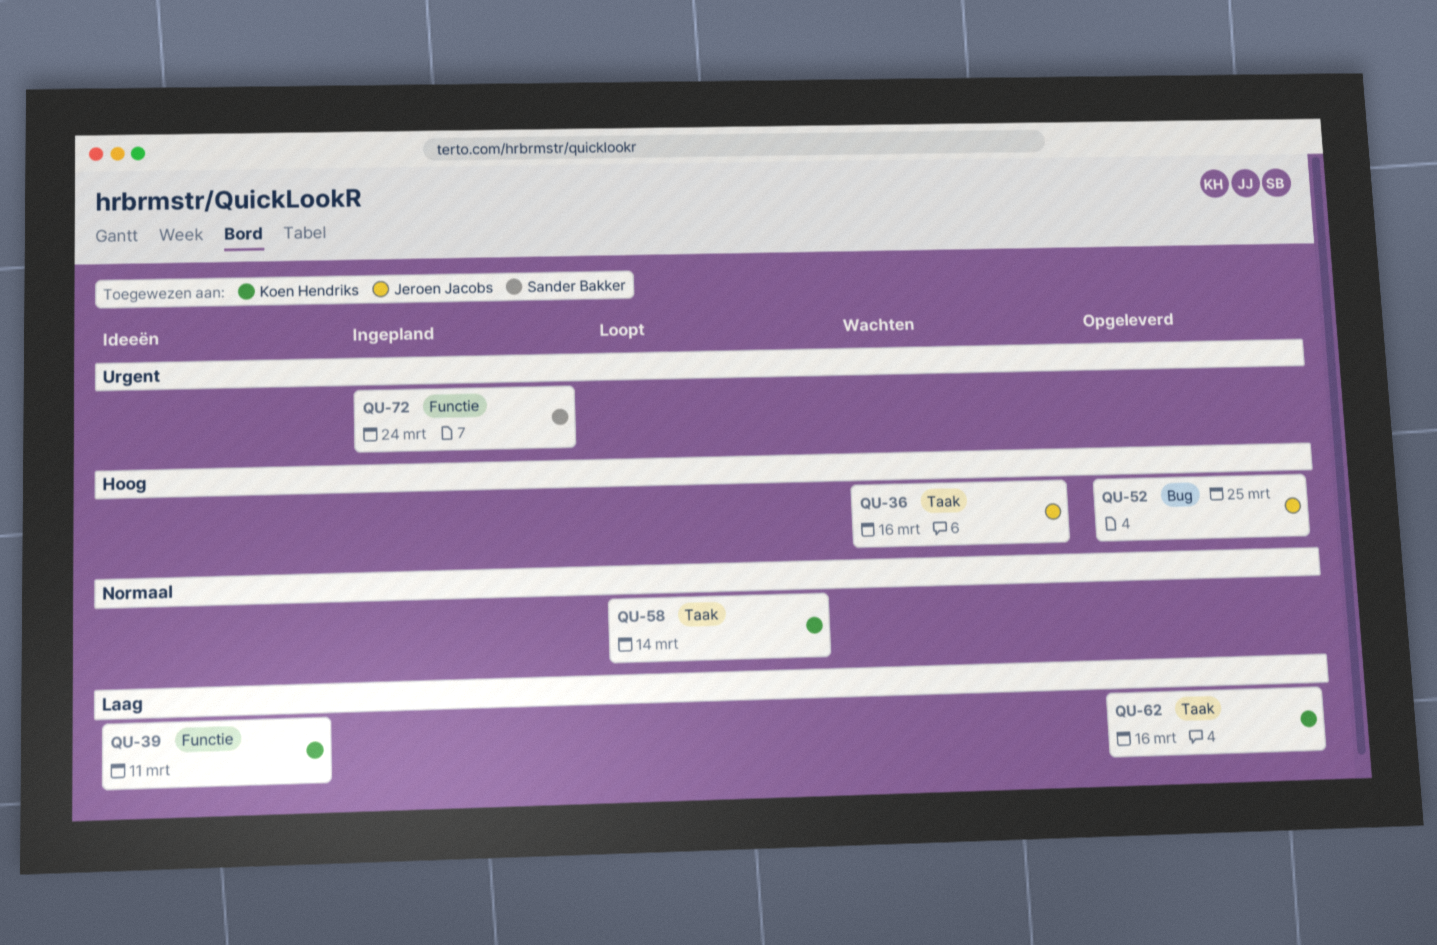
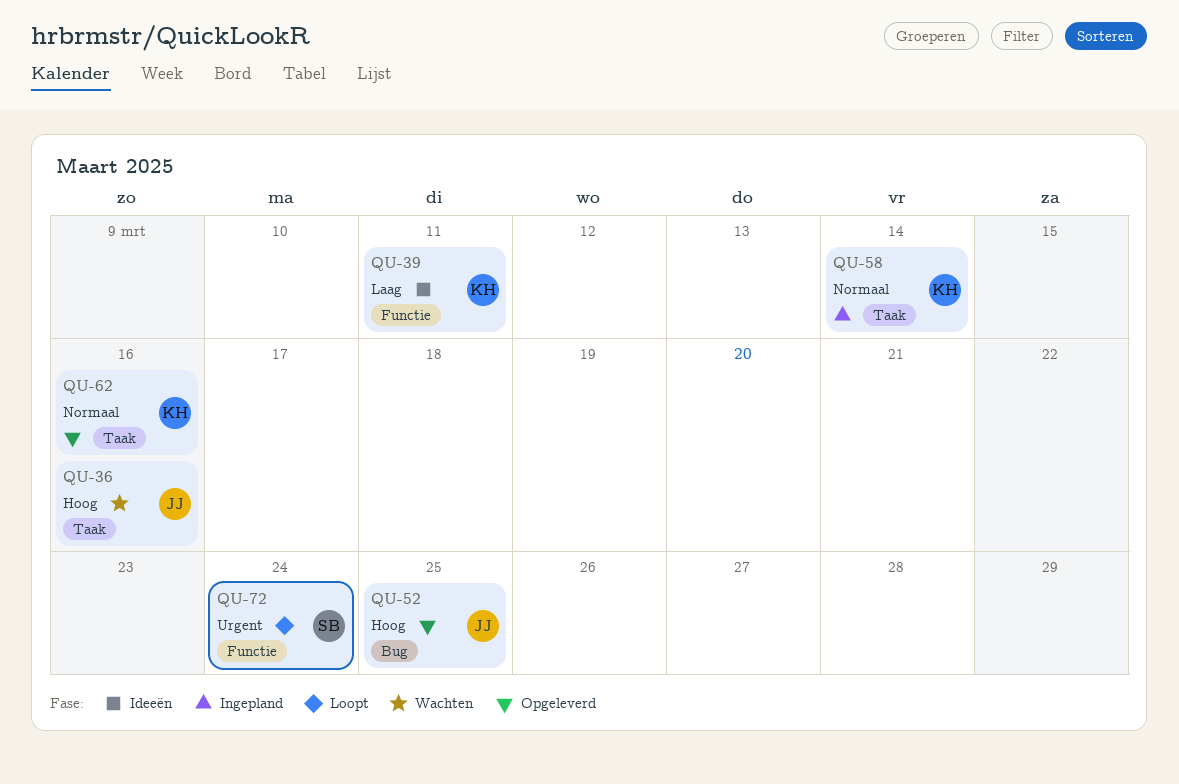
QU-58, status: Loopt -> Ingepland
QU-62, priority: Laag -> Normaal
QU-72, status: Ingepland -> Loopt

